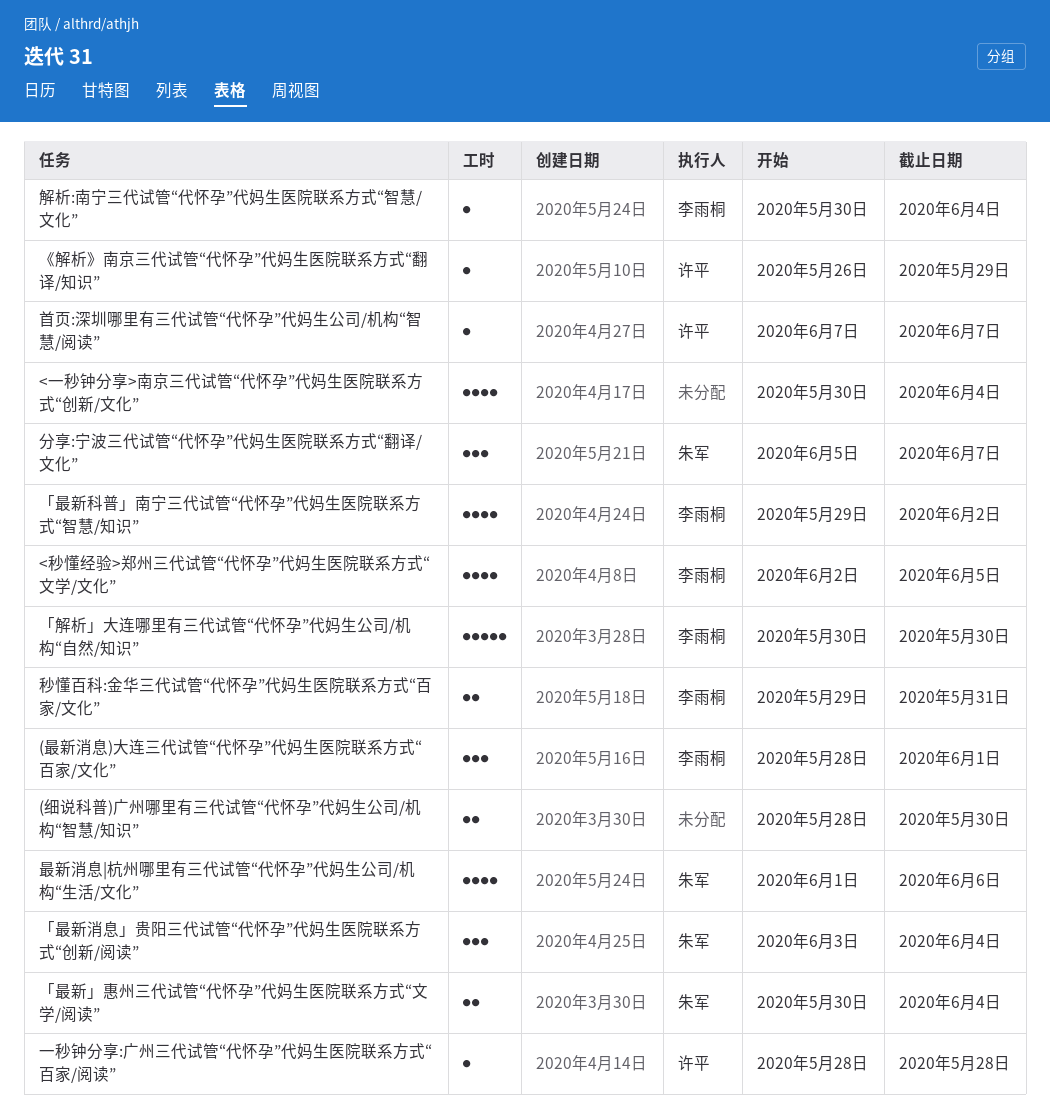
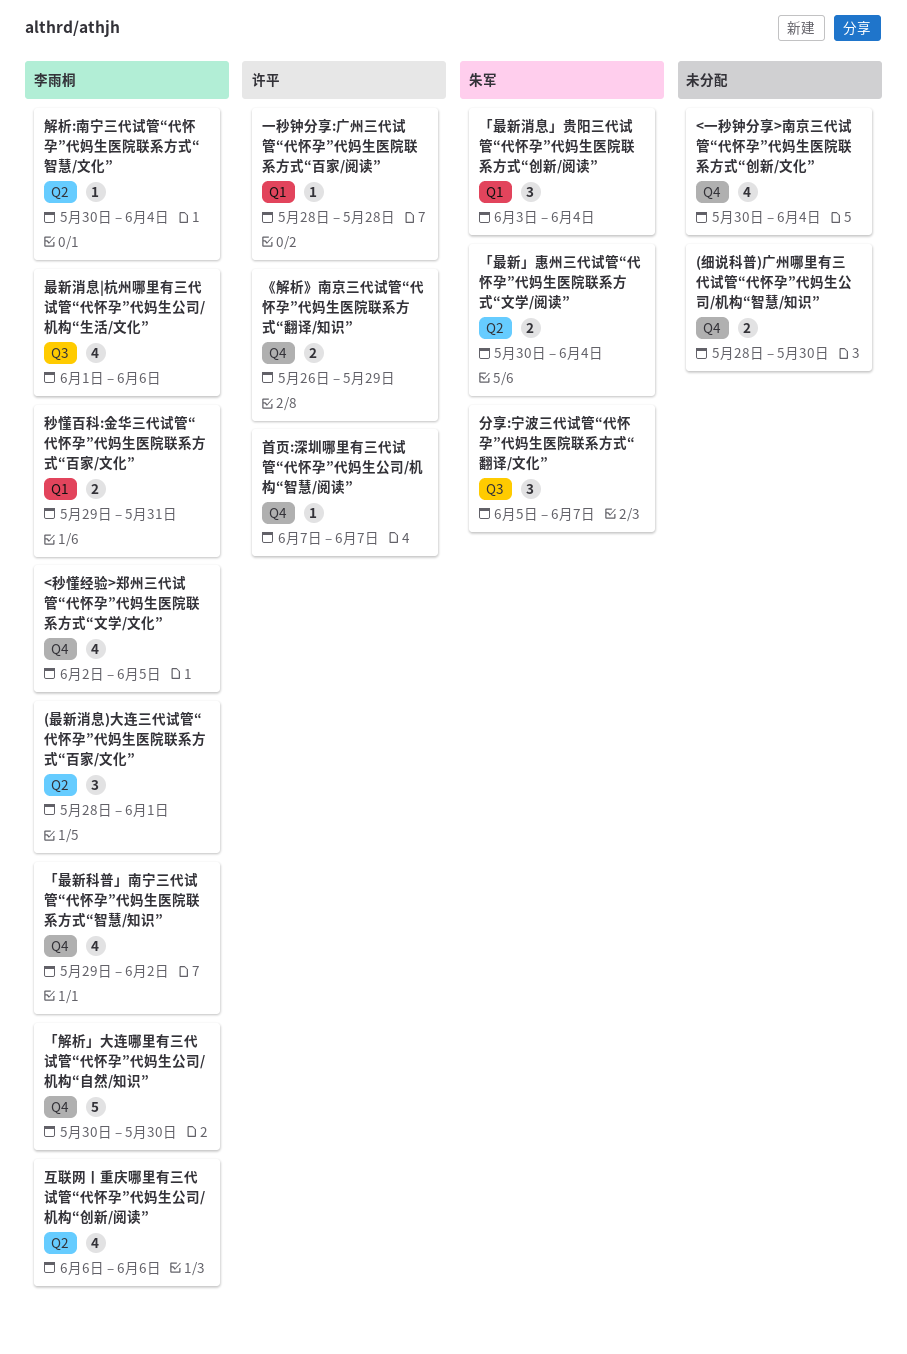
《解析》南京三代试管“代怀孕”代妈生医院联系方式“翻译/知识”, estimate: 1 -> 2
互联网丨重庆哪里有三代试管“代怀孕”代妈生公司/机构“创新/阅读”: none -> present
最新消息|杭州哪里有三代试管“代怀孕”代妈生公司/机构“生活/文化”, owner: 朱军 -> 李雨桐

